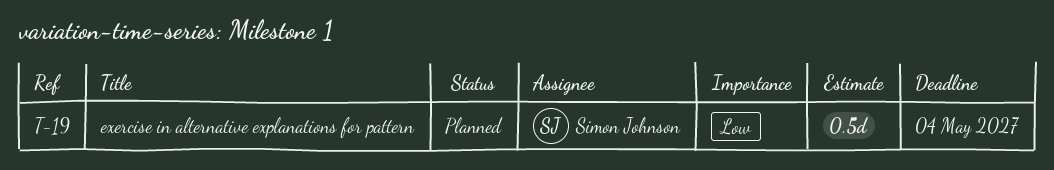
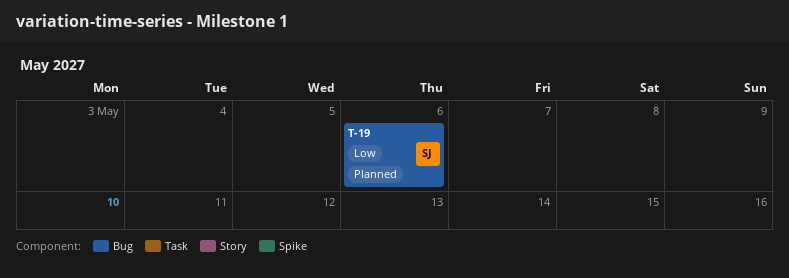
T-19, due: May 4 -> May 6

